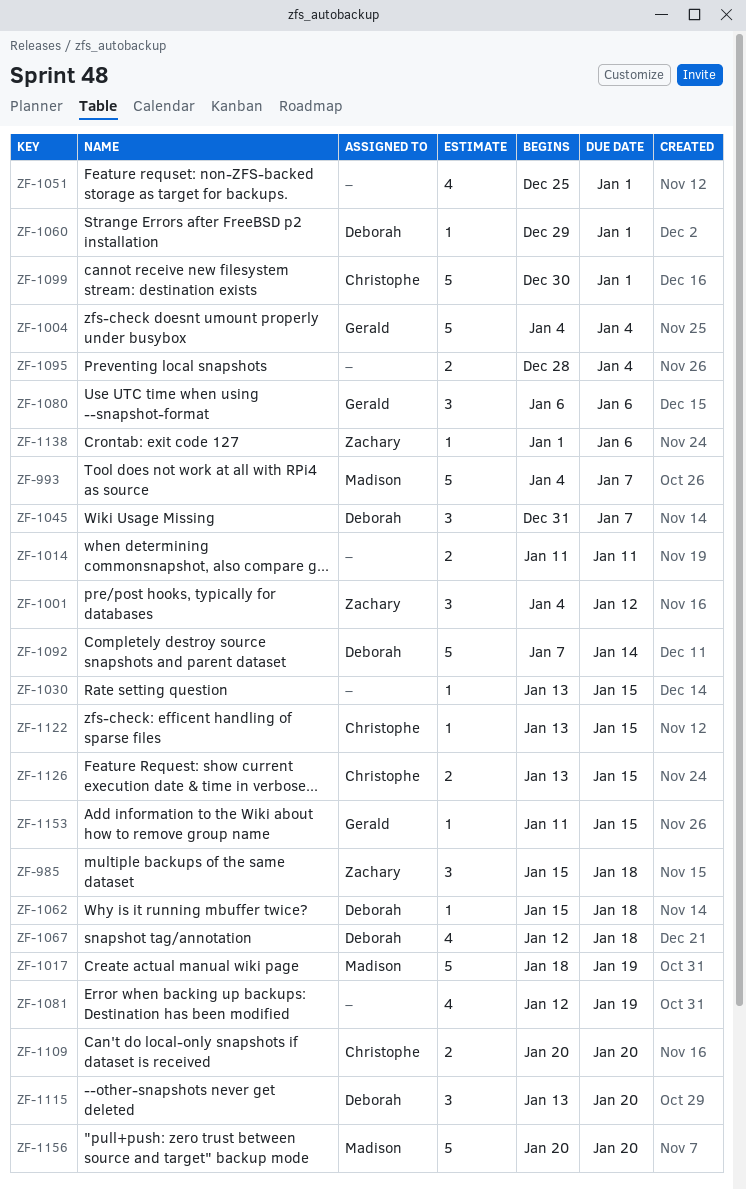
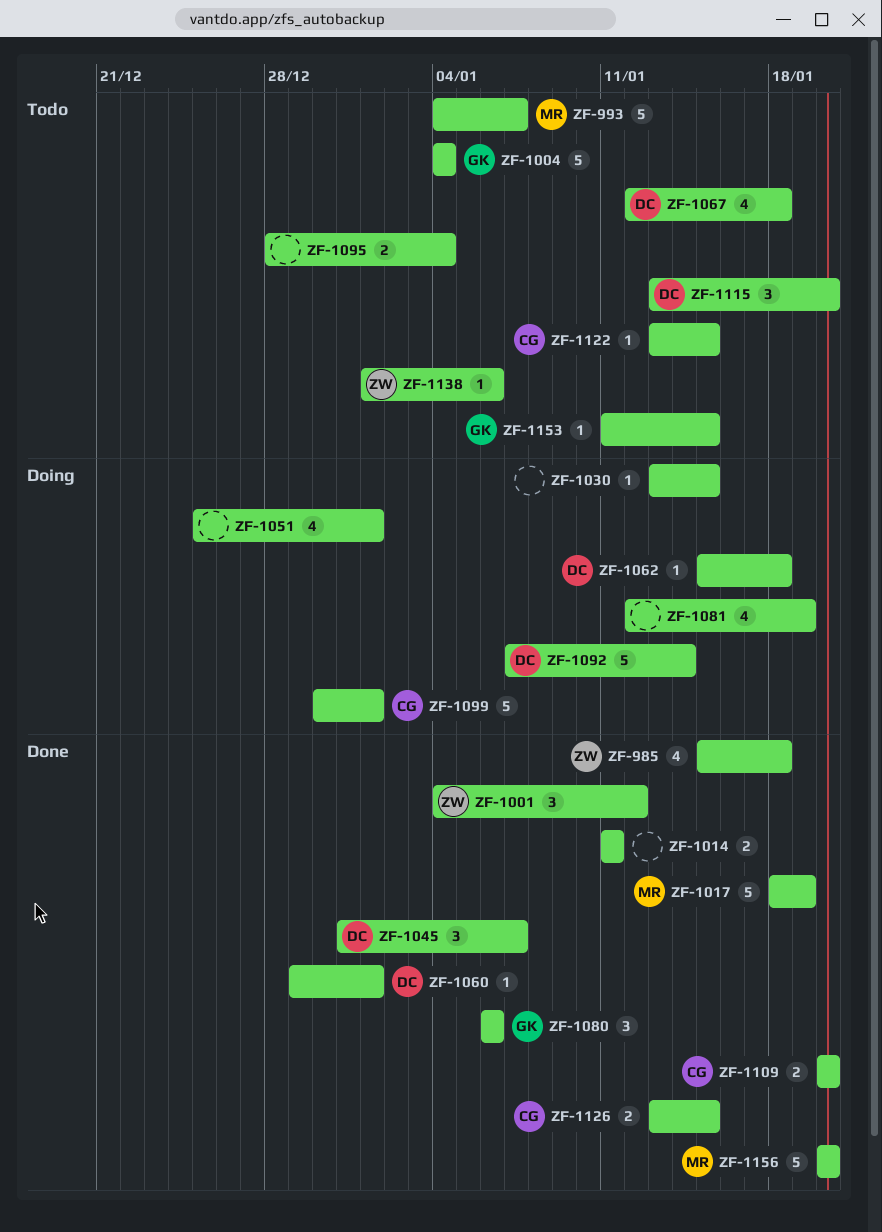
ZF-985, estimate: 3 -> 4

